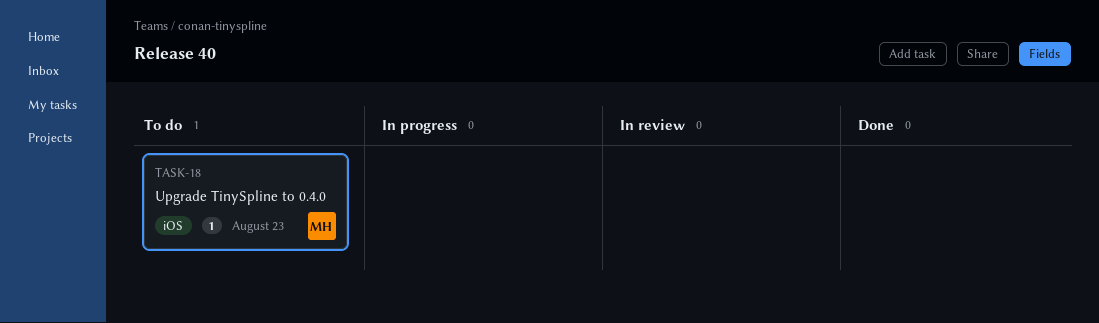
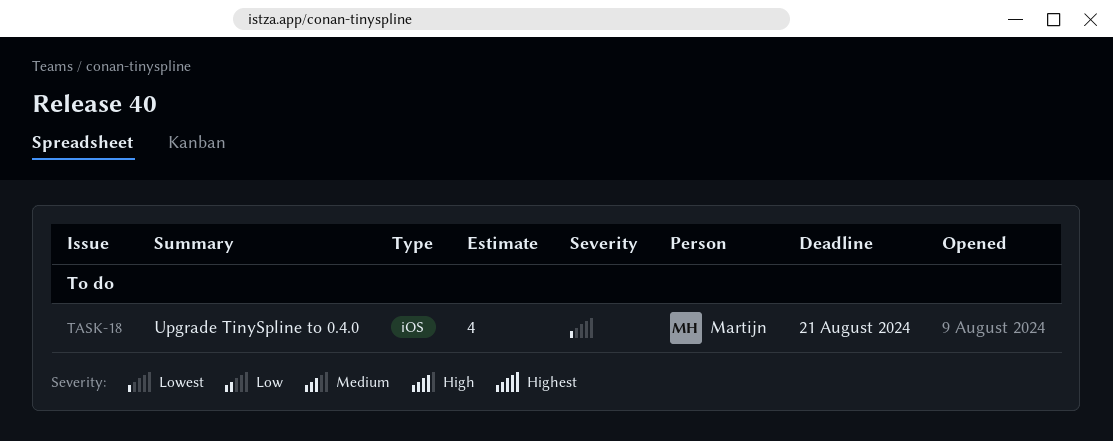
TASK-18, estimate: 1 -> 4
TASK-18, due: Aug 23 -> Aug 21

